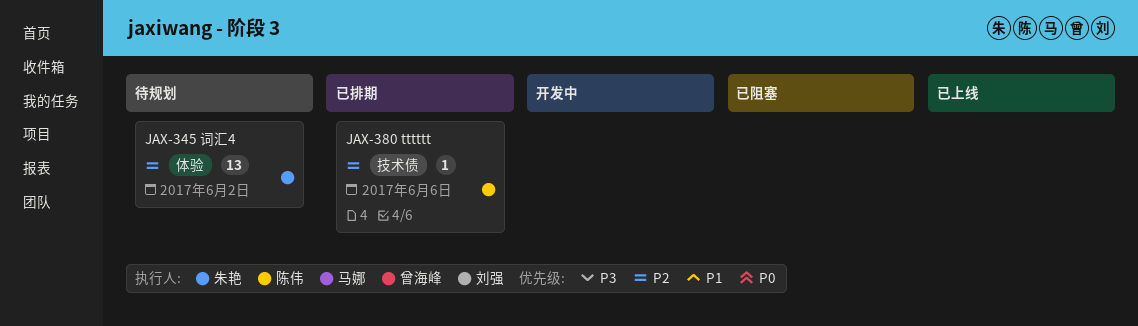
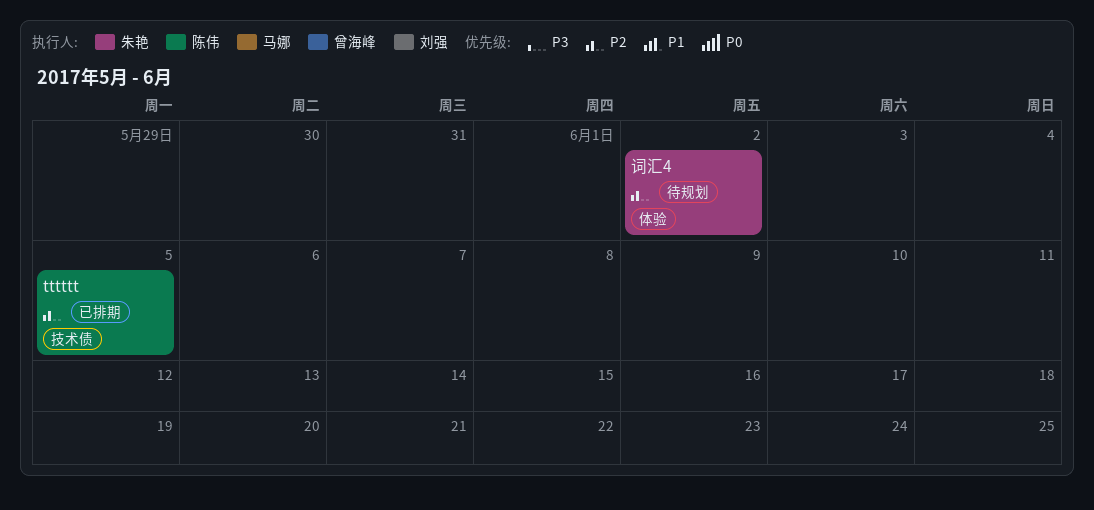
tttttt, due: Jun 6 -> Jun 5

